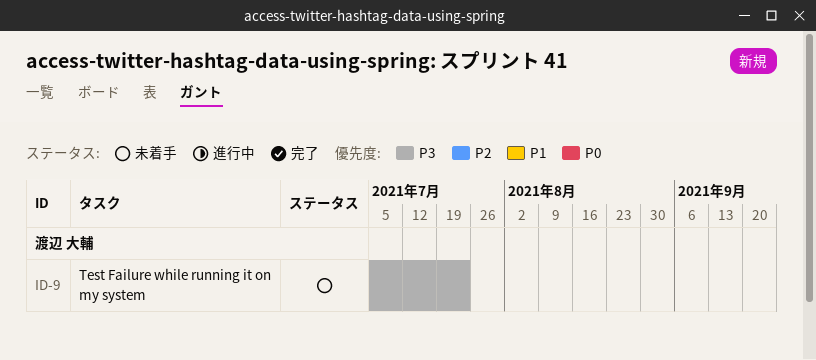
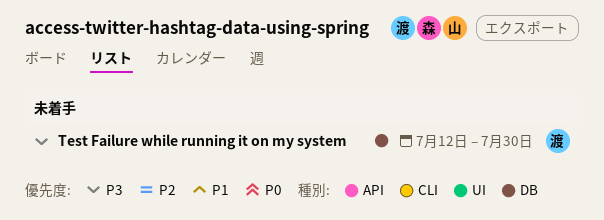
Test Failure while running it on my system, start: Jul 5 -> Jul 12
Test Failure while running it on my system, due: Jul 23 -> Jul 30

